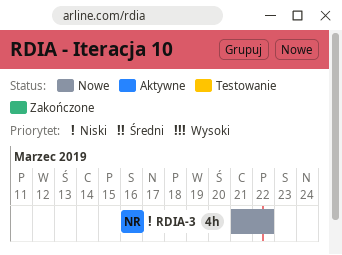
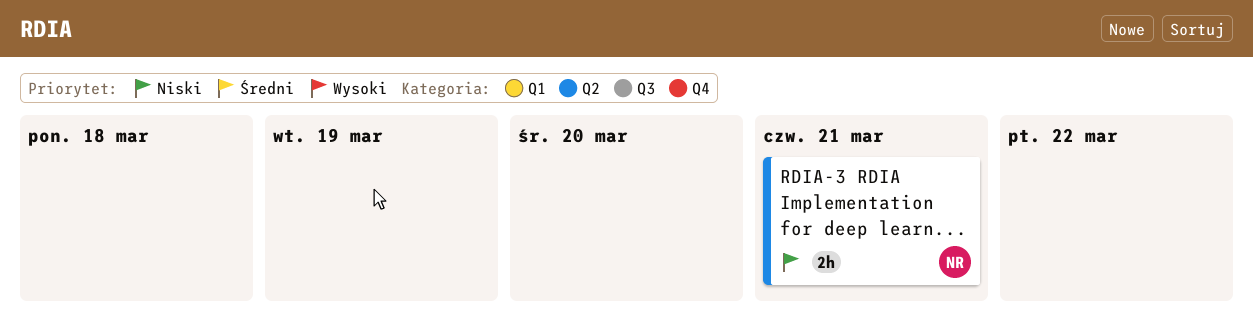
RDIA-3, estimate: 4h -> 2h
RDIA-3, due: Mar 22 -> Mar 21

